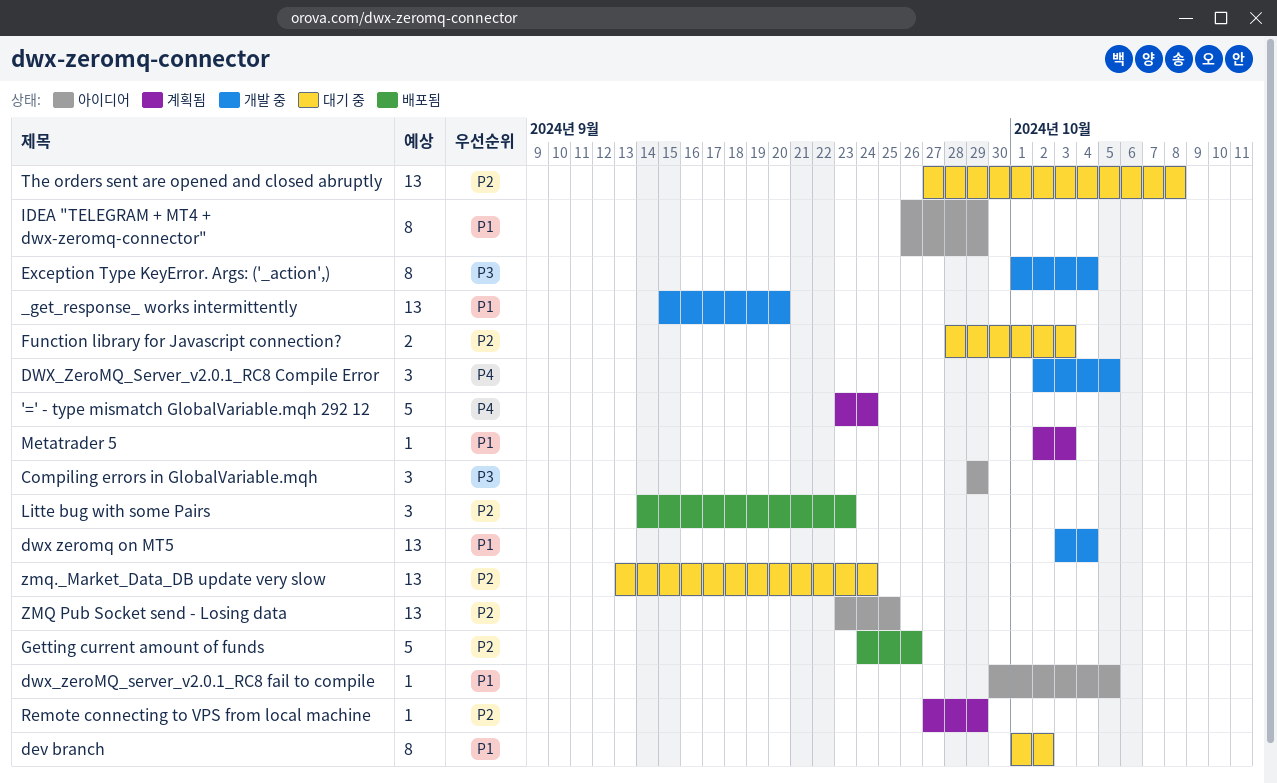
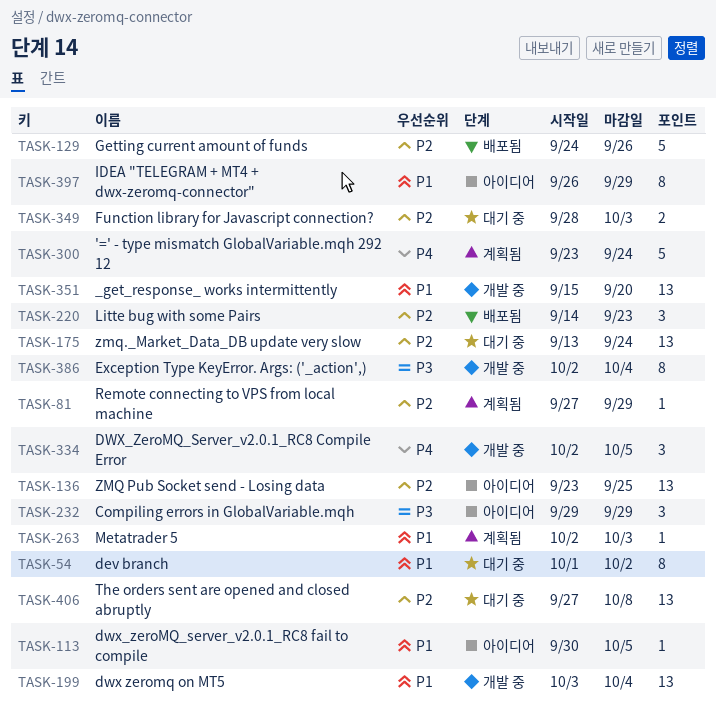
Exception Type KeyError. Args: ('_action',), start: Oct 1 -> Oct 2

